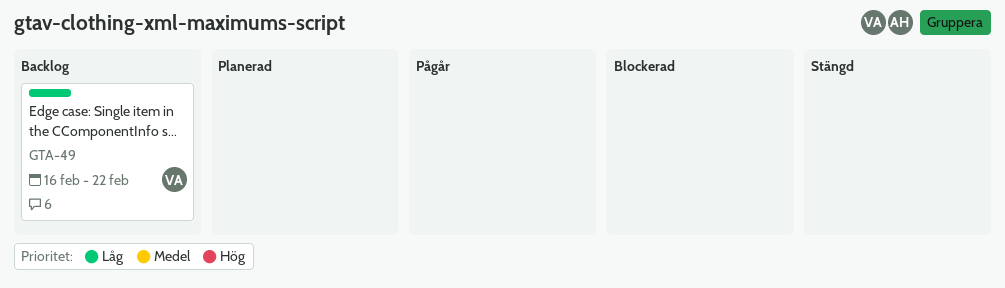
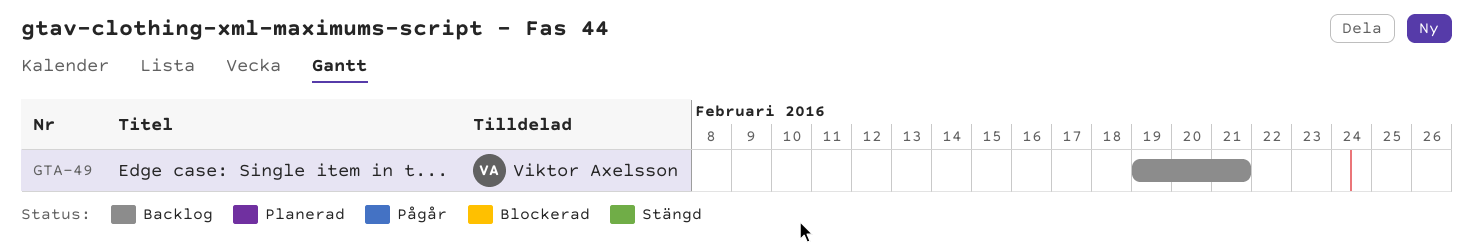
GTA-49, start: Feb 16 -> Feb 19
GTA-49, due: Feb 22 -> Feb 21

